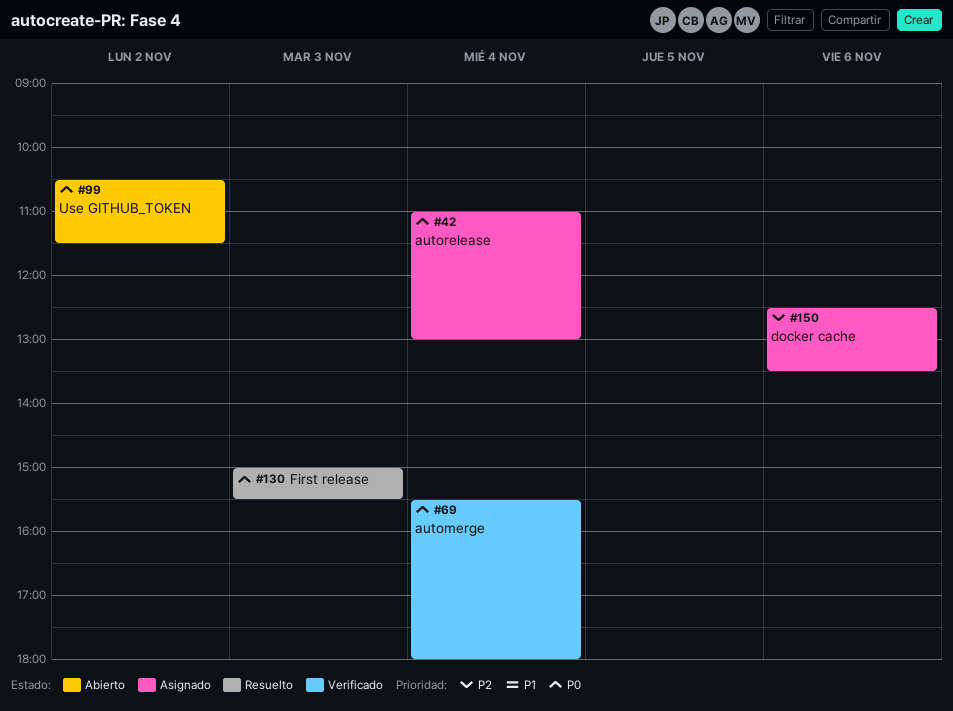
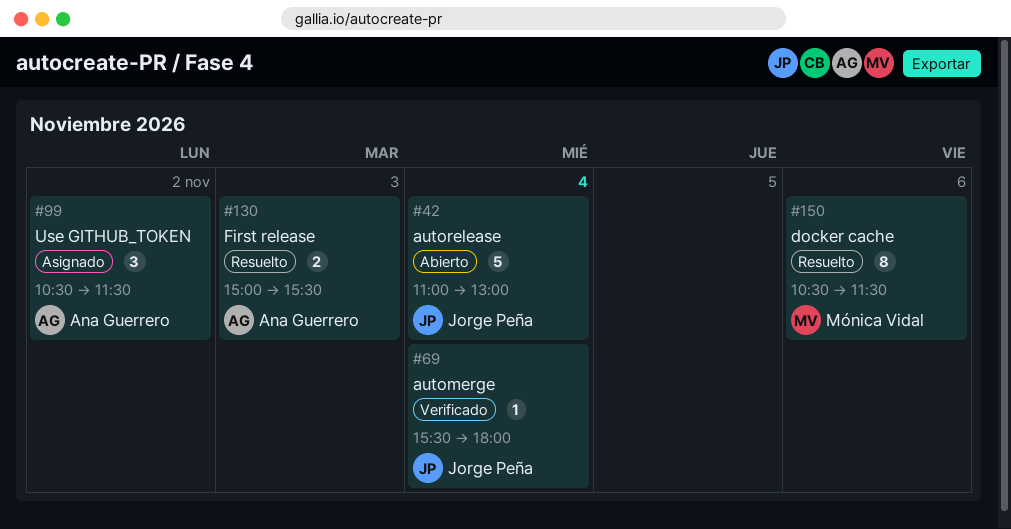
#42, status: Asignado -> Abierto
#99, status: Abierto -> Asignado
#150, status: Asignado -> Resuelto
#150, begins: 12:30 -> 10:30
#150, ends: 13:30 -> 11:30

